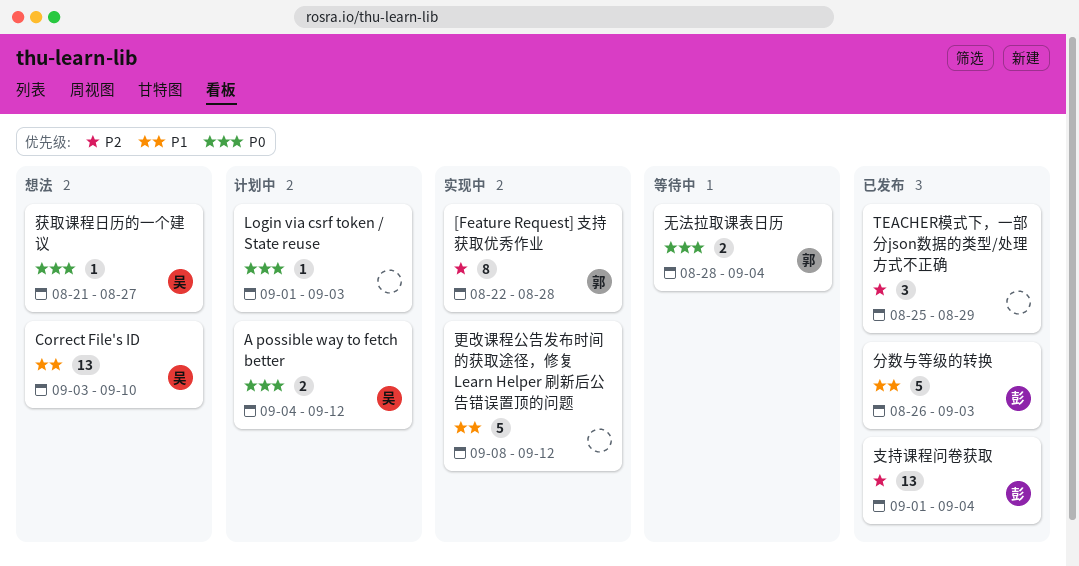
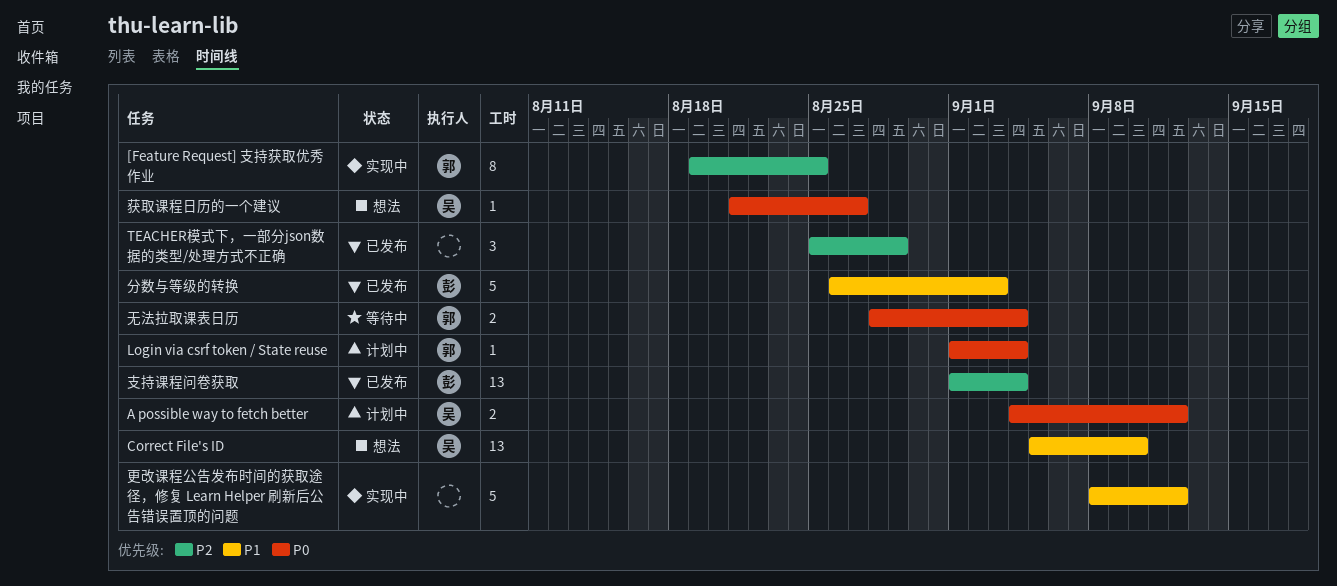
[Feature Request] 支持获取优秀作业, start: Aug 22 -> Aug 19
[Feature Request] 支持获取优秀作业, due: Aug 28 -> Aug 25
Correct File's ID, start: Sep 3 -> Sep 5
Login via csrf token / State reuse, owner: none -> 郭
Login via csrf token / State reuse, due: Sep 3 -> Sep 4

